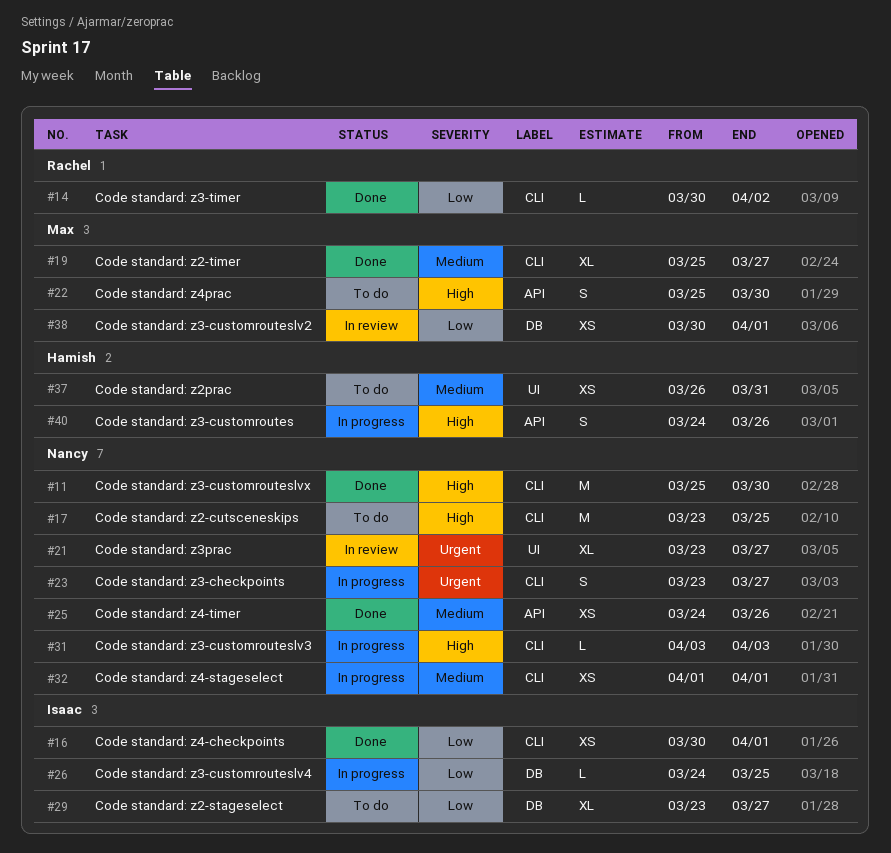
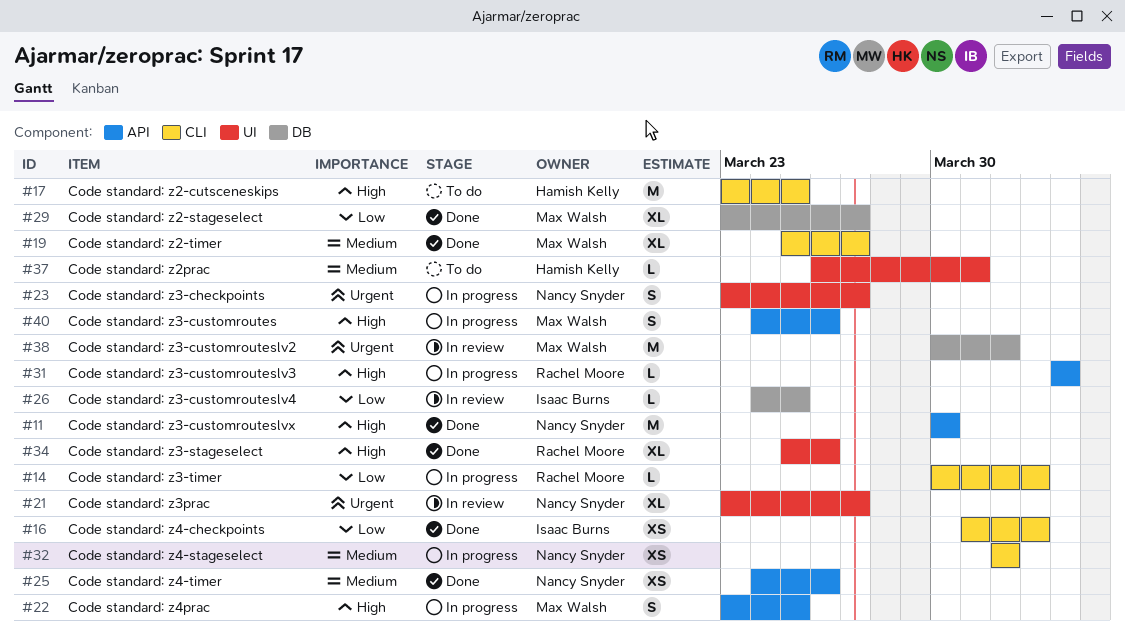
#11, label: CLI -> API
#11, start: Mar 25 -> Mar 30
#14, status: Done -> In progress
#16, start: Mar 30 -> Mar 31
#16, due: Apr 1 -> Apr 2
#17, owner: Nancy Snyder -> Hamish Kelly
#22, status: To do -> In progress
#22, start: Mar 25 -> Mar 23
#22, due: Mar 30 -> Mar 25
#23, label: CLI -> UI
#26, status: In progress -> In review
#29, status: To do -> Done
#29, owner: Isaac Burns -> Max Walsh
#31, owner: Nancy Snyder -> Rachel Moore
#31, label: CLI -> API
#34: none -> present
#37, estimate: XS -> L
#38, priority: Low -> Urgent
#38, estimate: XS -> M
#40, owner: Hamish Kelly -> Max Walsh

